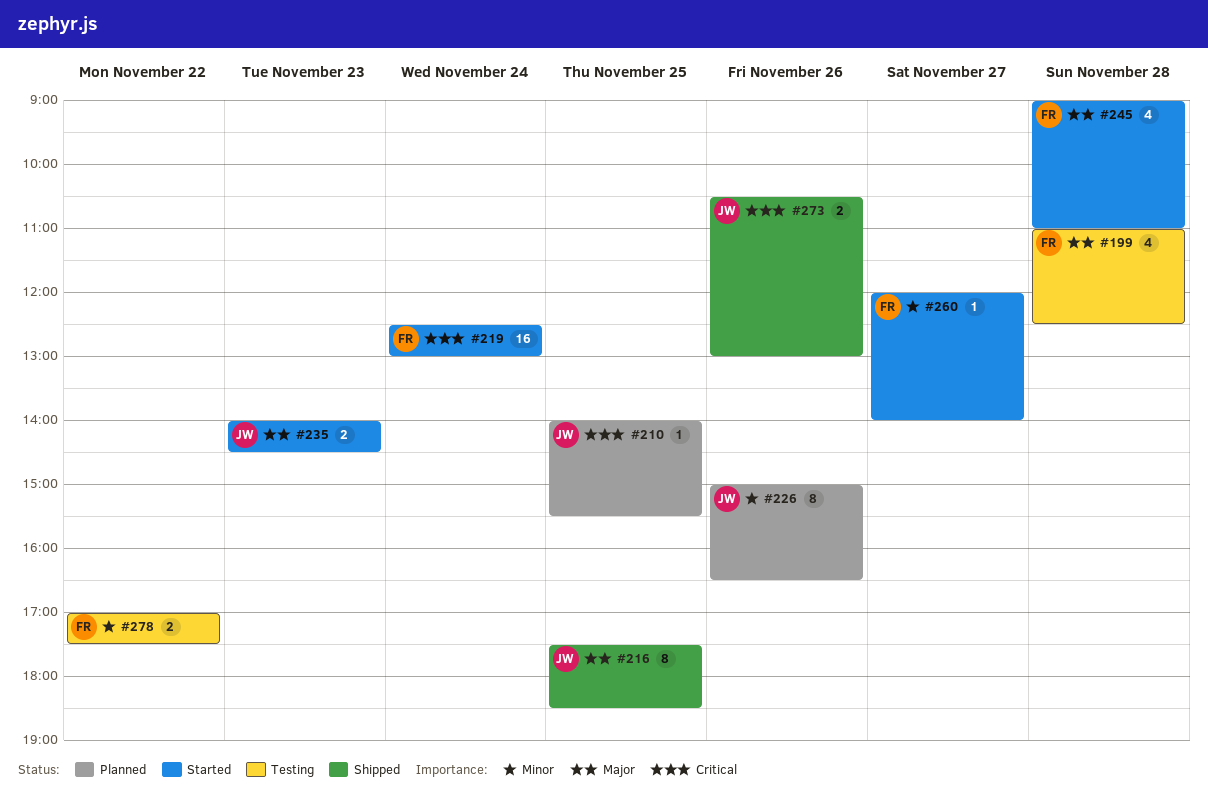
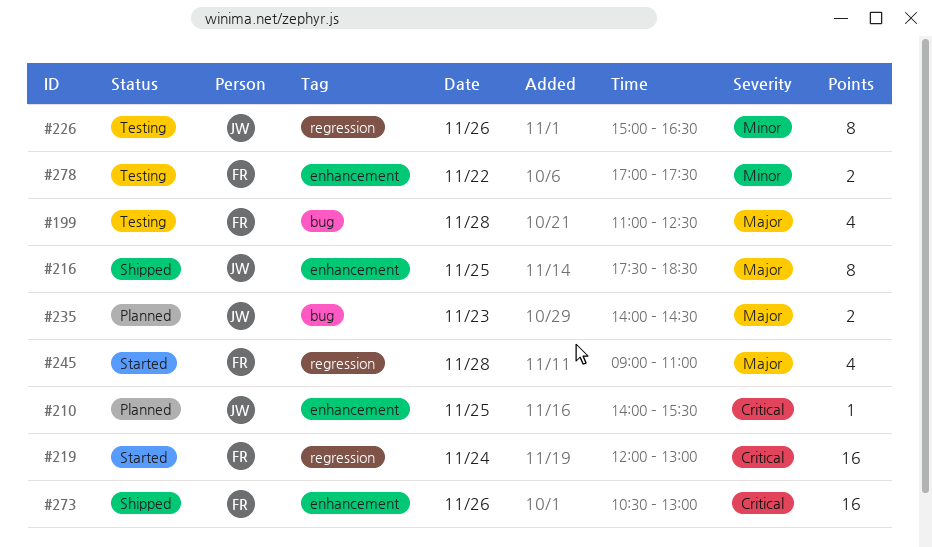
#219, begins: 12:30 -> 12:00
#226, status: Planned -> Testing
#235, status: Started -> Planned
#260: present -> none
#273, owner: JW -> FR
#273, estimate: 2 -> 16

